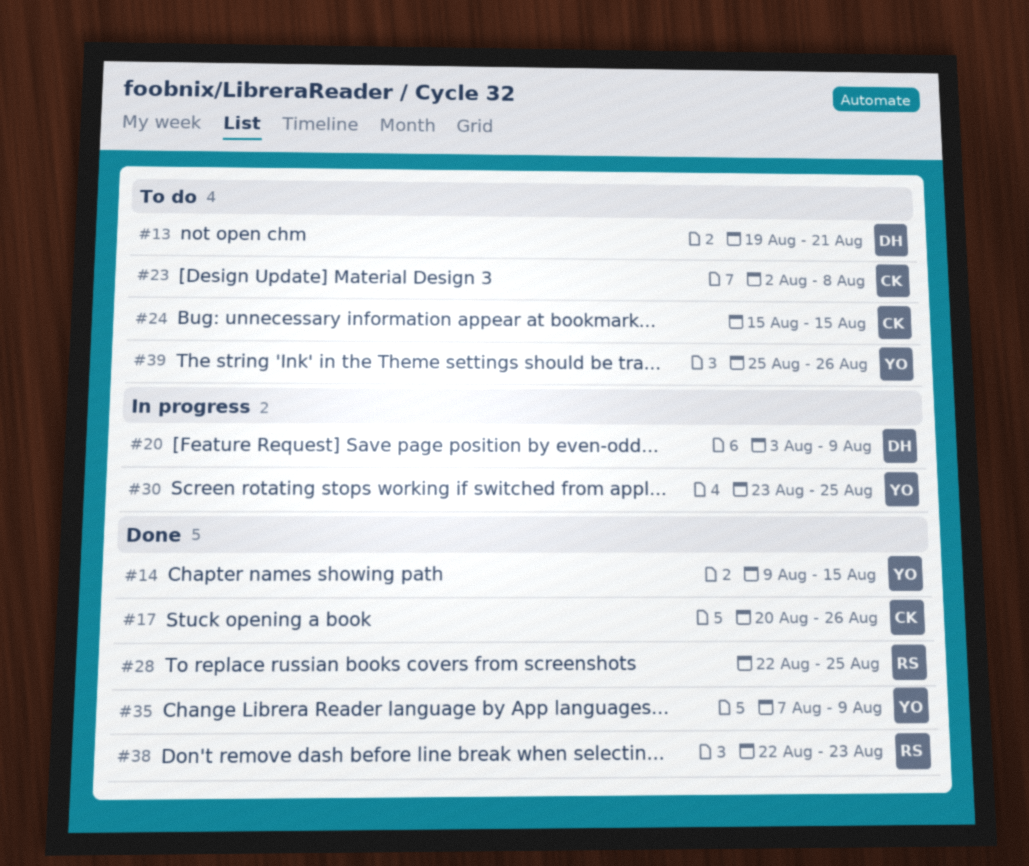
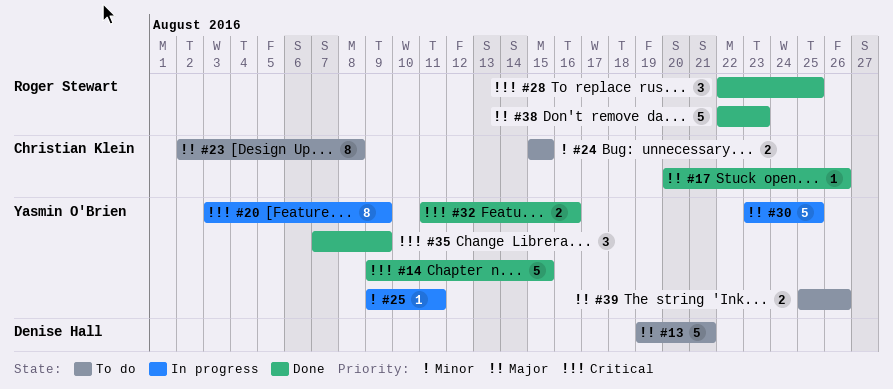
#20, owner: Denise Hall -> Yasmin O'Brien
#25: none -> present
#32: none -> present

